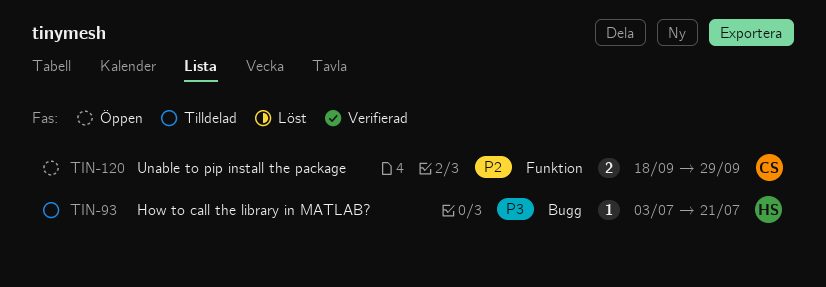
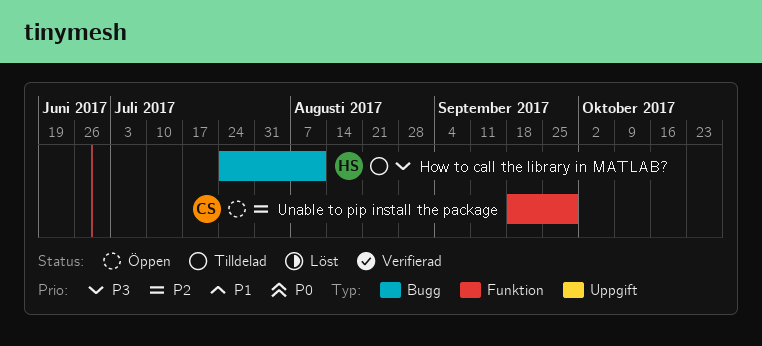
How to call the library in MATLAB?, start: Jul 3 -> Jul 24
How to call the library in MATLAB?, due: Jul 21 -> Aug 11

